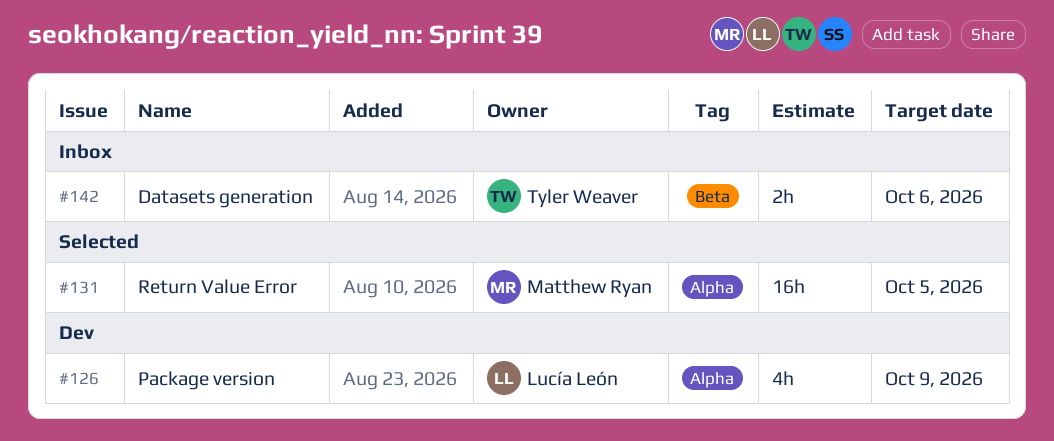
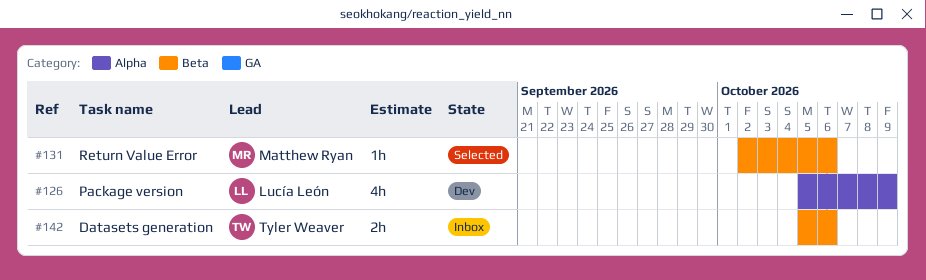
#131, label: Alpha -> Beta
#131, estimate: 16h -> 1h
#131, due: Oct 5 -> Oct 6

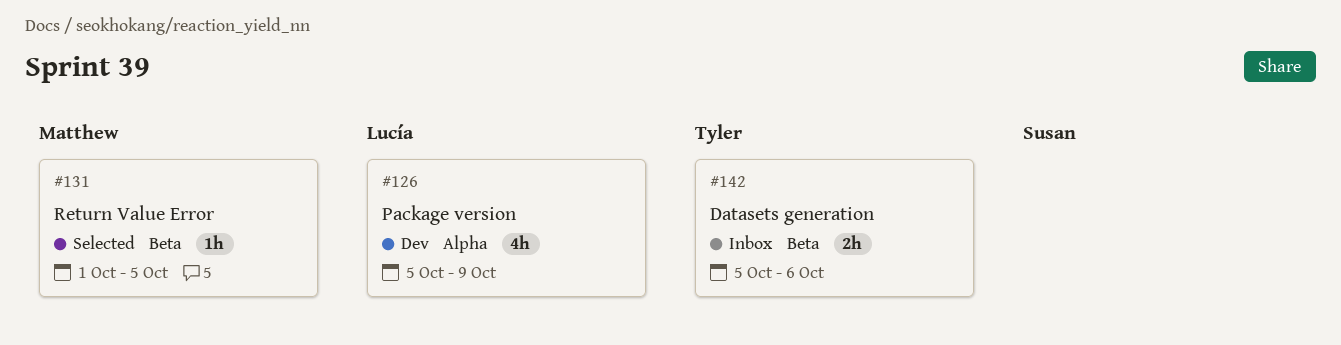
#131, start: Oct 2 -> Oct 1
#131, due: Oct 6 -> Oct 5

